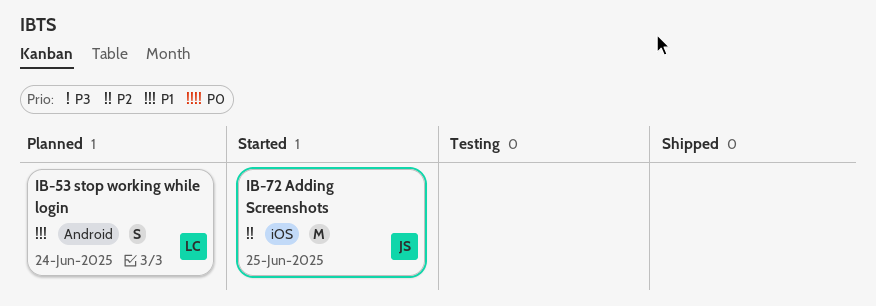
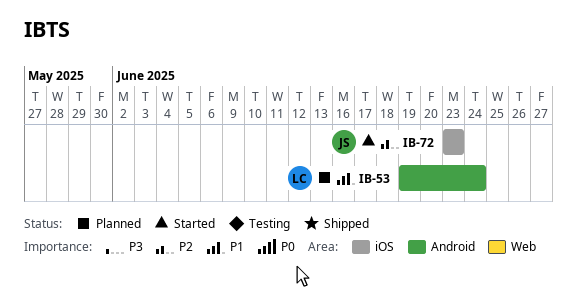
IB-72, due: Jun 25 -> Jun 23

